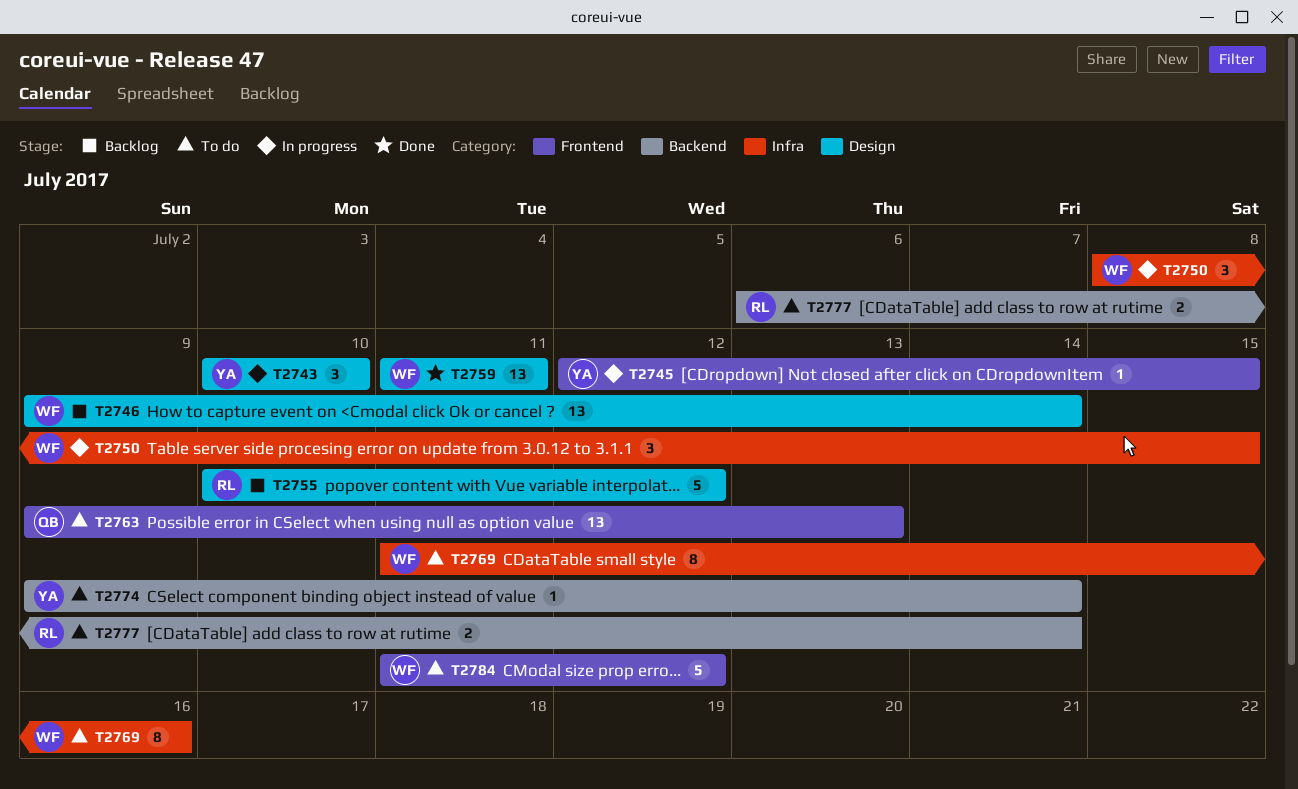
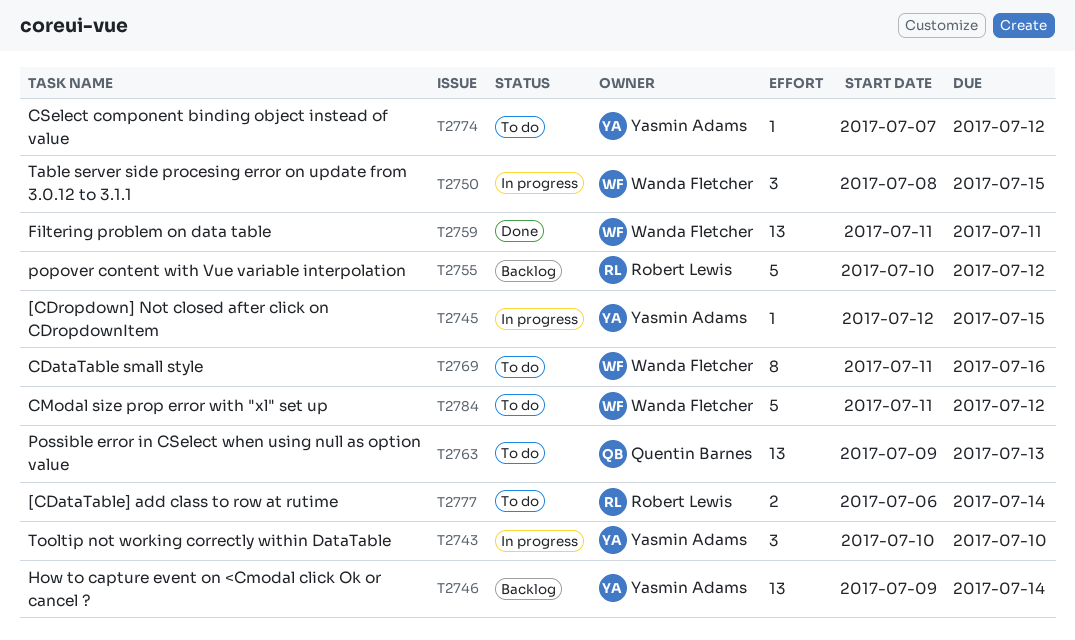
T2746, owner: Wanda Fletcher -> Yasmin Adams
T2774, start: Jul 9 -> Jul 7
T2774, due: Jul 14 -> Jul 12

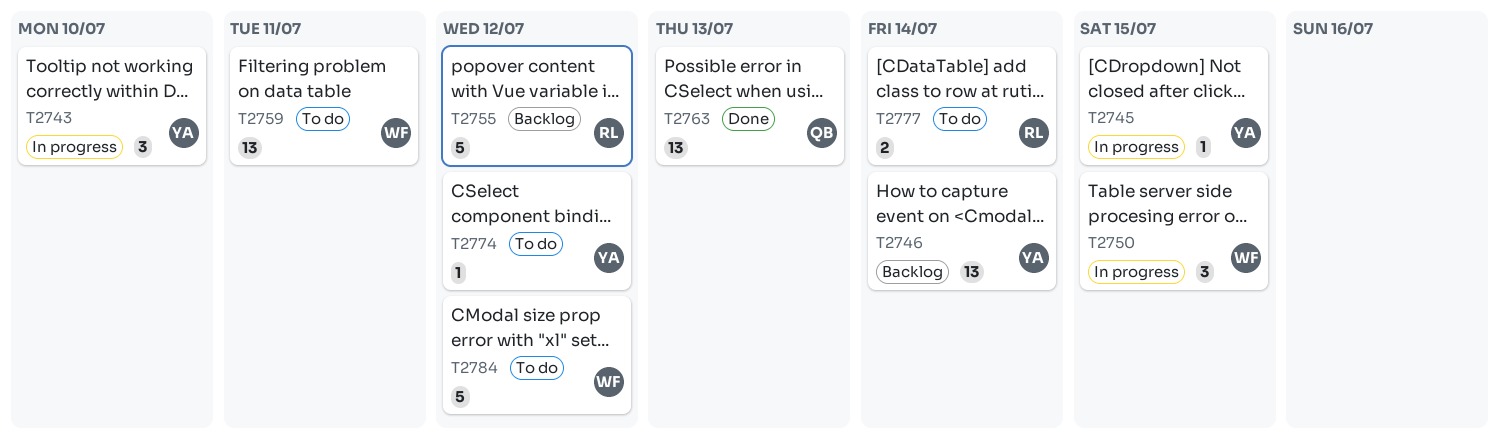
T2759, status: Done -> To do
T2763, status: To do -> Done
T2769: present -> none

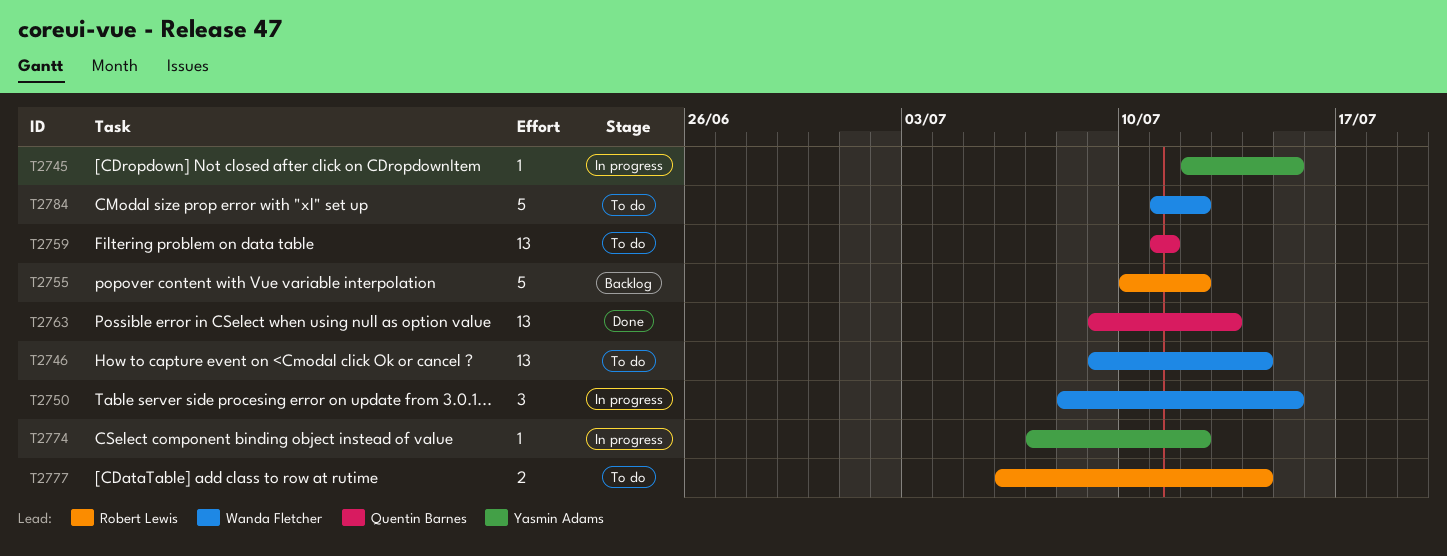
T2743: present -> none
T2746, status: Backlog -> To do
T2746, owner: Yasmin Adams -> Wanda Fletcher
T2759, owner: Wanda Fletcher -> Quentin Barnes
T2774, status: To do -> In progress

